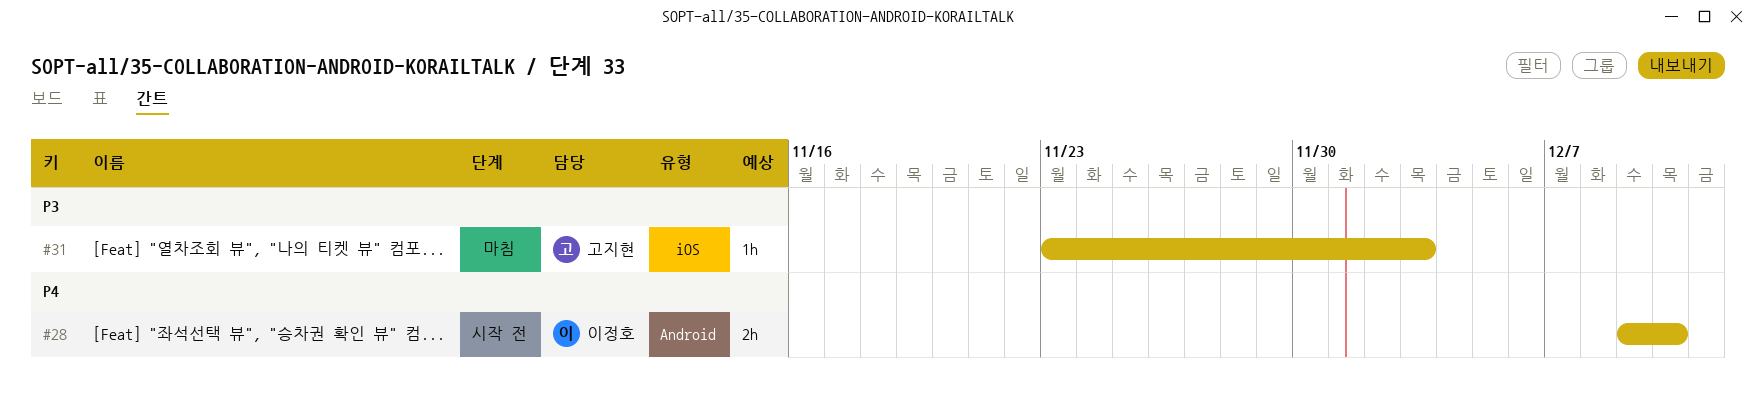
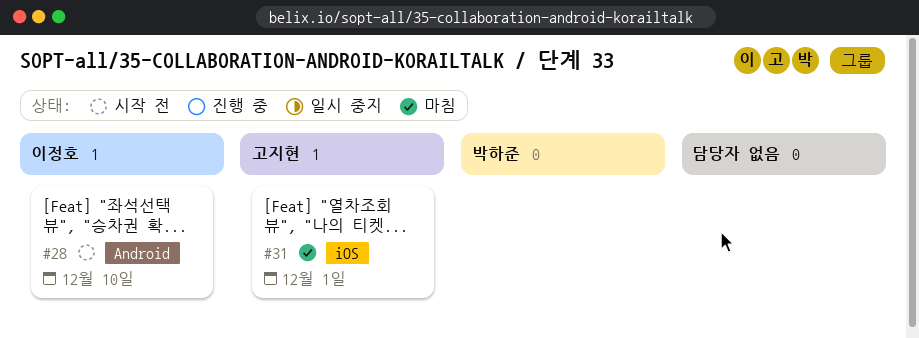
#31, due: Dec 3 -> Dec 1

